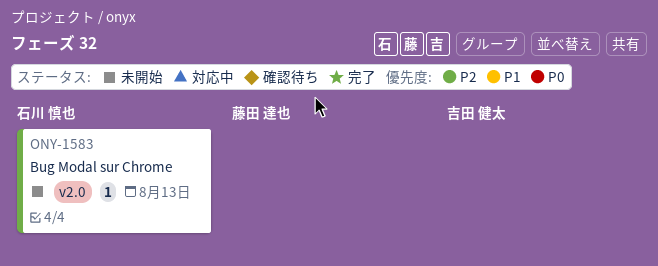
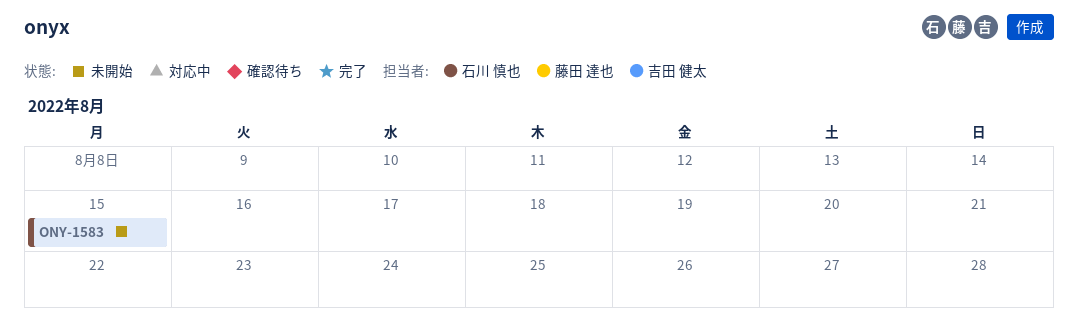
ONY-1583, due: Aug 13 -> Aug 15

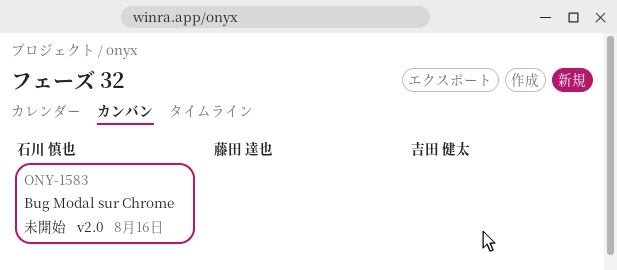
ONY-1583, due: Aug 15 -> Aug 16

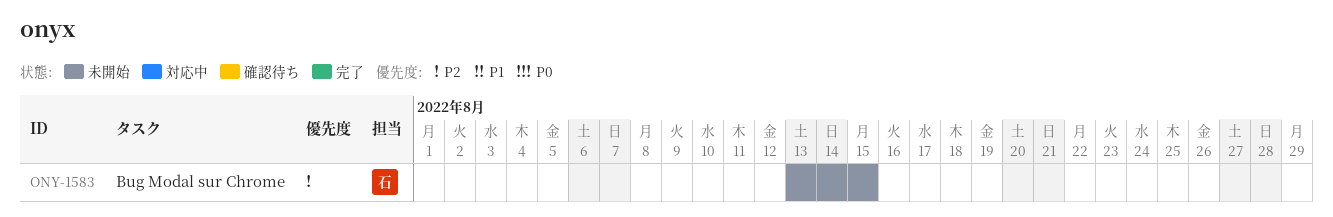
ONY-1583, due: Aug 16 -> Aug 15

